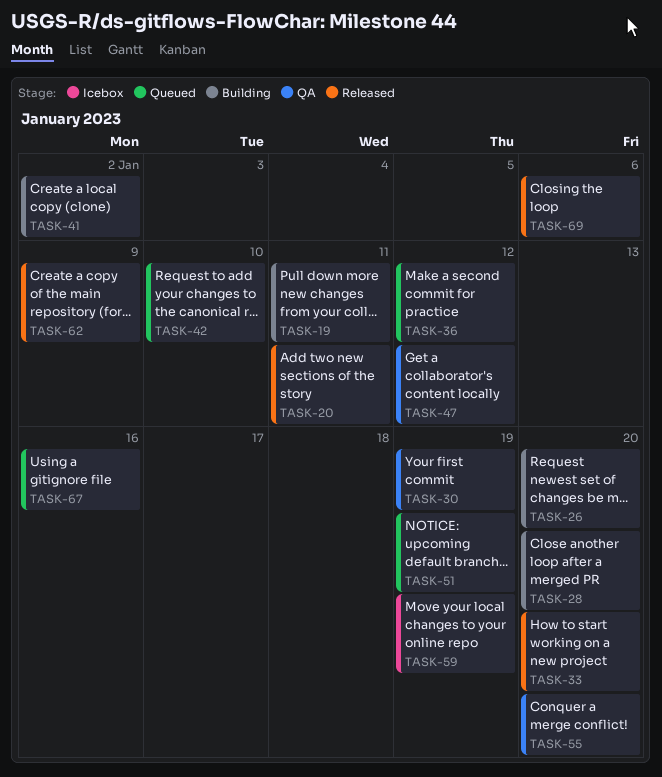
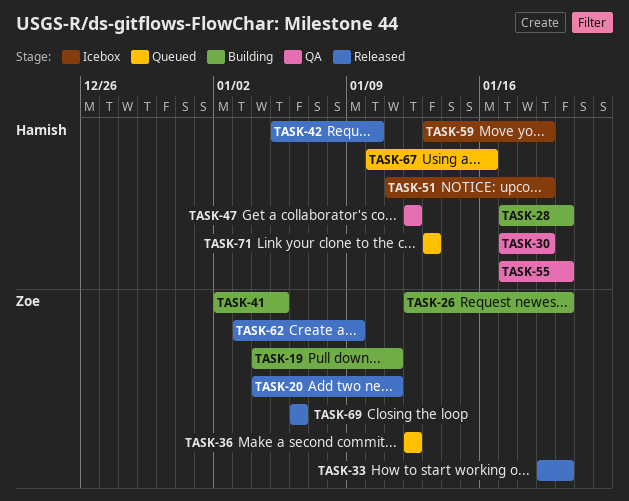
TASK-41, due: Jan 2 -> Jan 5
TASK-42, status: Queued -> Released
TASK-51, status: Queued -> Icebox
TASK-71: none -> present

